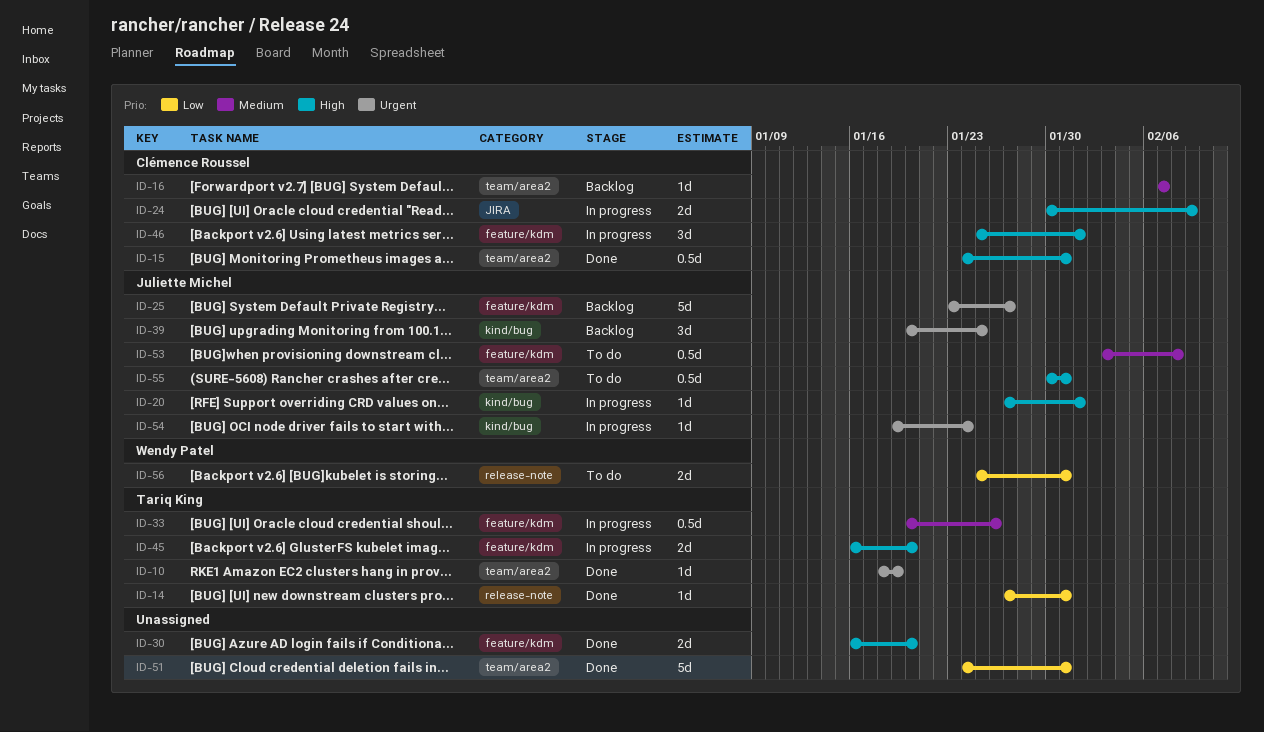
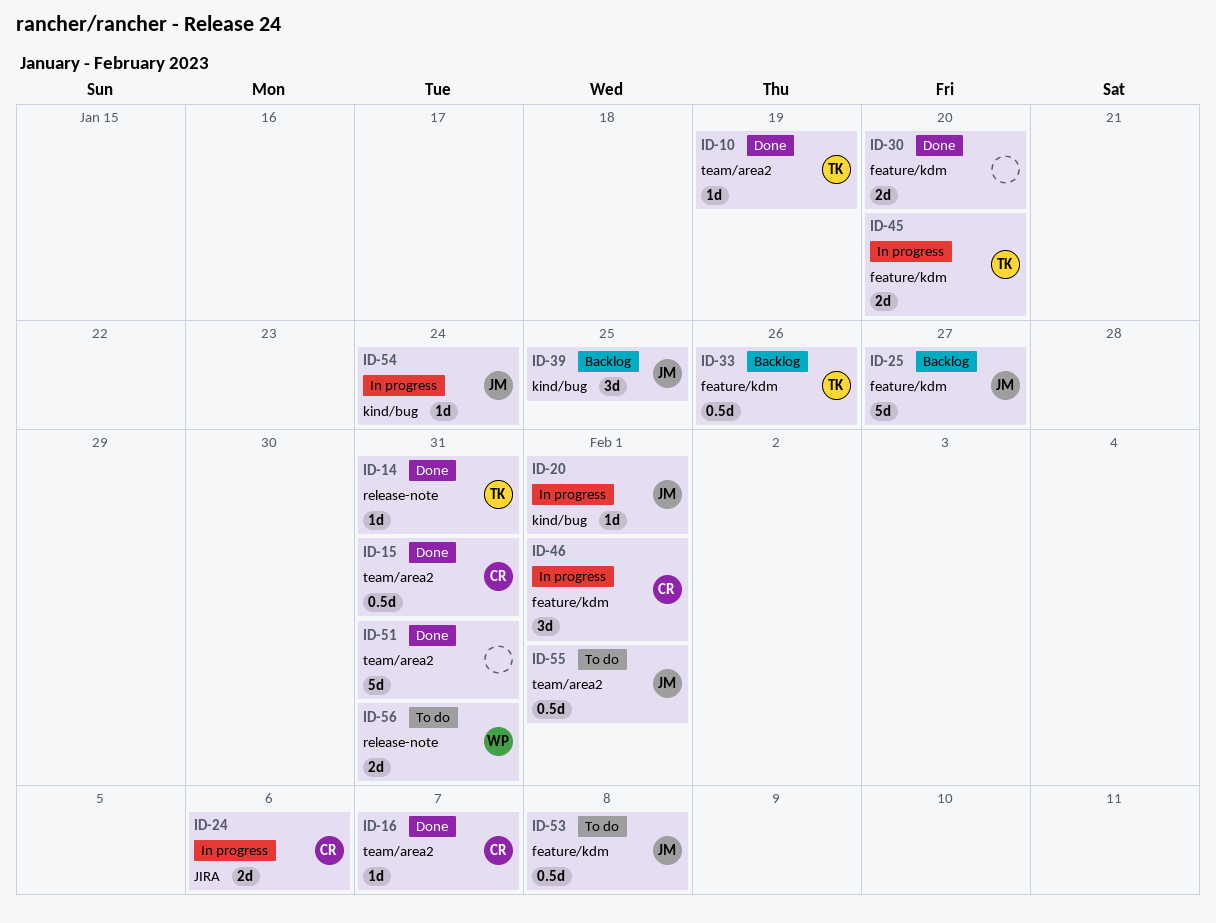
ID-16, status: Backlog -> Done
ID-24, due: Feb 9 -> Feb 6
ID-33, status: In progress -> Backlog
ID-55, due: Jan 31 -> Feb 1

